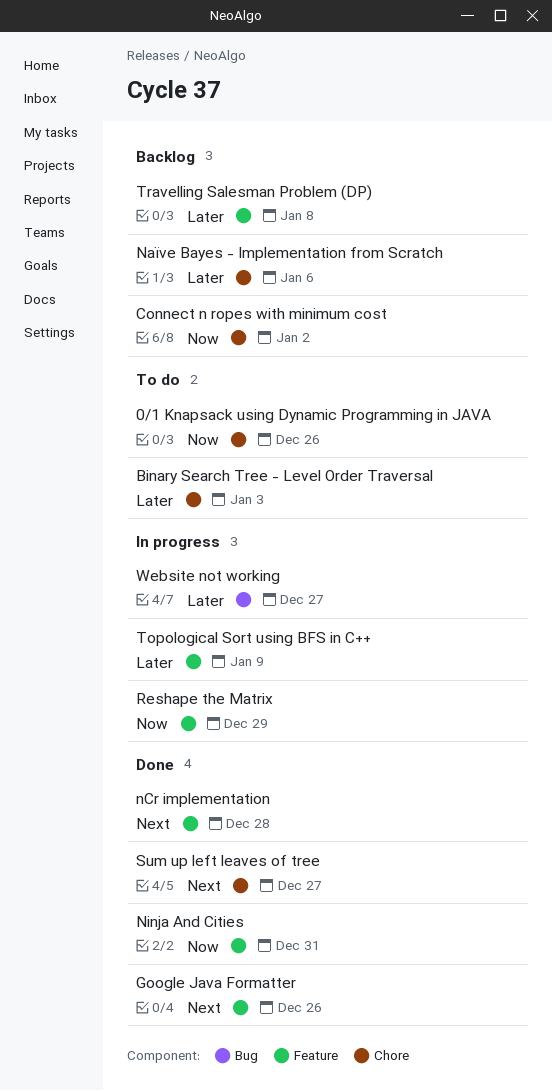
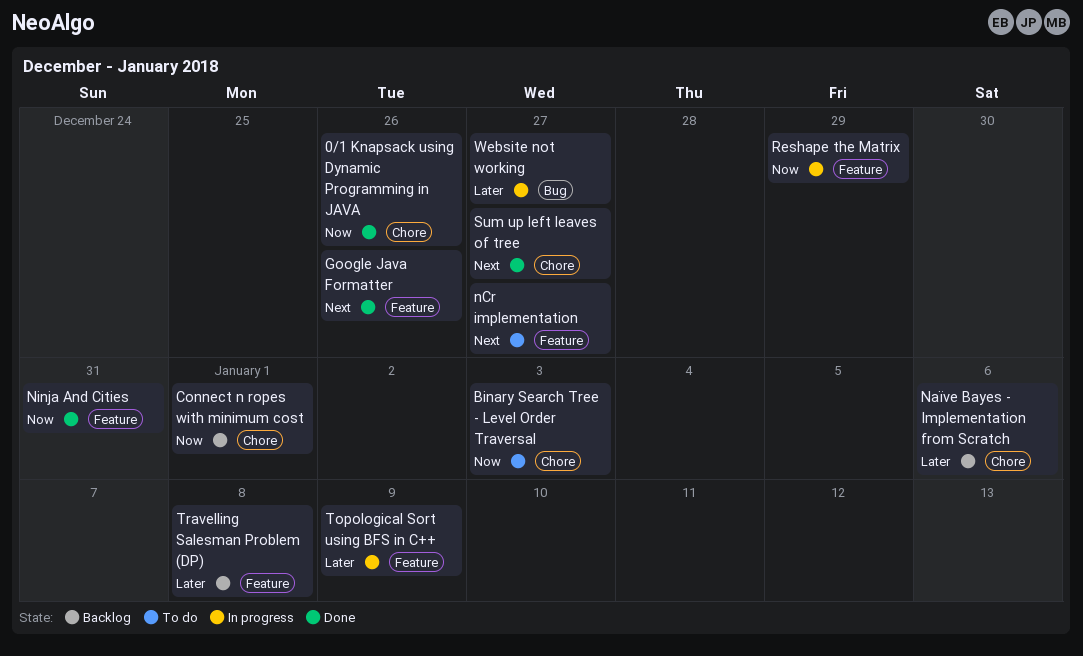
0/1 Knapsack using Dynamic Programming in JAVA, status: To do -> Done
Binary Search Tree - Level Order Traversal, priority: Later -> Now
Connect n ropes with minimum cost, due: Jan 2 -> Jan 1
nCr implementation, status: Done -> To do
nCr implementation, due: Dec 28 -> Dec 27

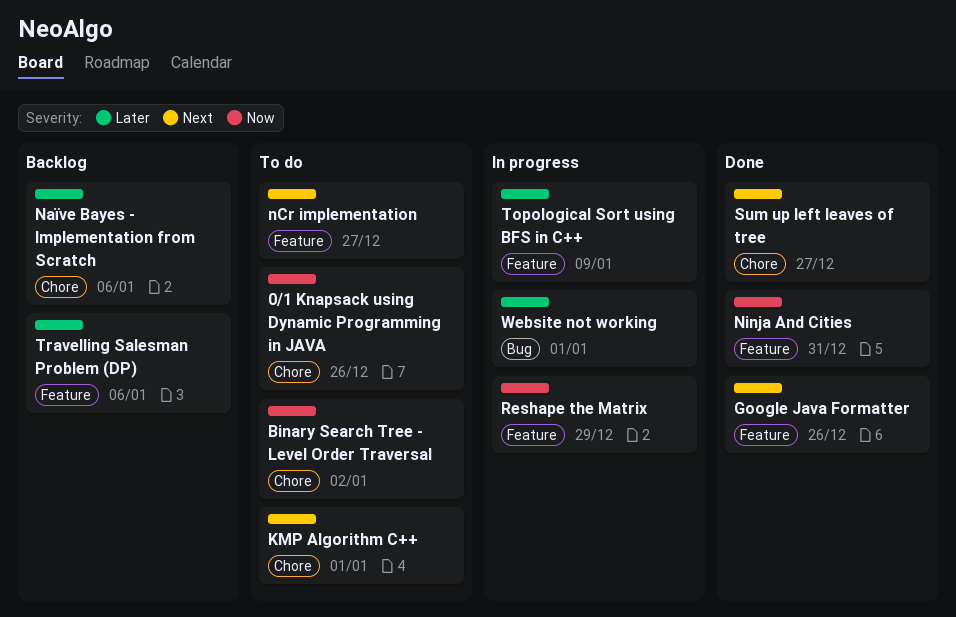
0/1 Knapsack using Dynamic Programming in JAVA, status: Done -> To do
Binary Search Tree - Level Order Traversal, due: Jan 3 -> Jan 2
Connect n ropes with minimum cost: present -> none
KMP Algorithm C++: none -> present
Travelling Salesman Problem (DP), due: Jan 8 -> Jan 6
Website not working, due: Dec 27 -> Jan 1

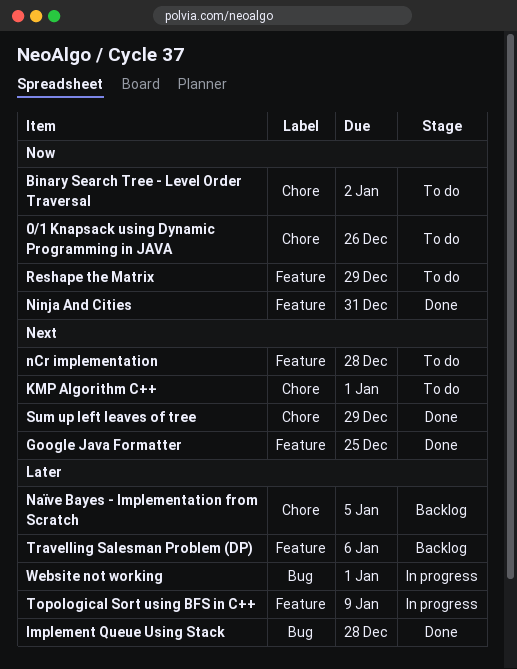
Google Java Formatter, due: Dec 26 -> Dec 25
Implement Queue Using Stack: none -> present
Naïve Bayes - Implementation from Scratch, due: Jan 6 -> Jan 5
nCr implementation, due: Dec 27 -> Dec 28
Reshape the Matrix, status: In progress -> To do
Sum up left leaves of tree, due: Dec 27 -> Dec 29

